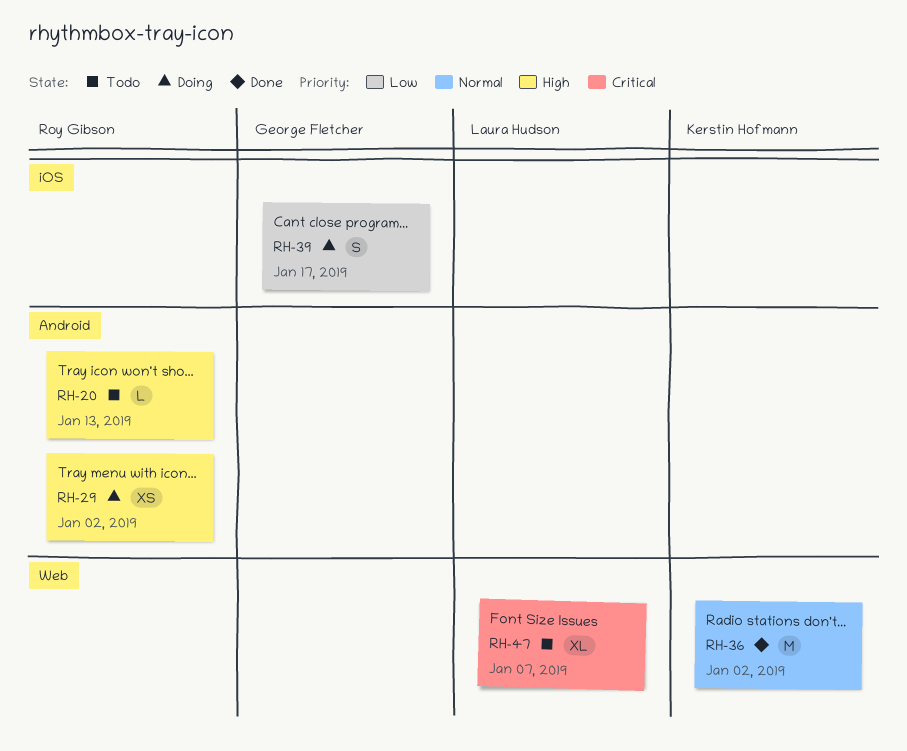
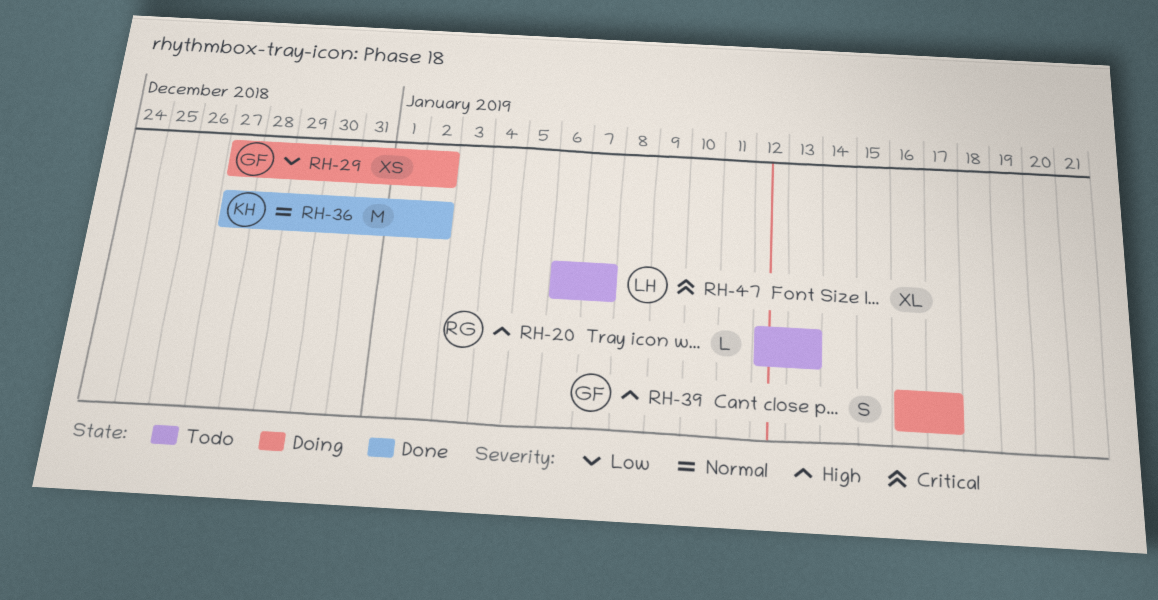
RH-29, owner: Roy Gibson -> George Fletcher
RH-29, priority: High -> Low
RH-39, priority: Low -> High

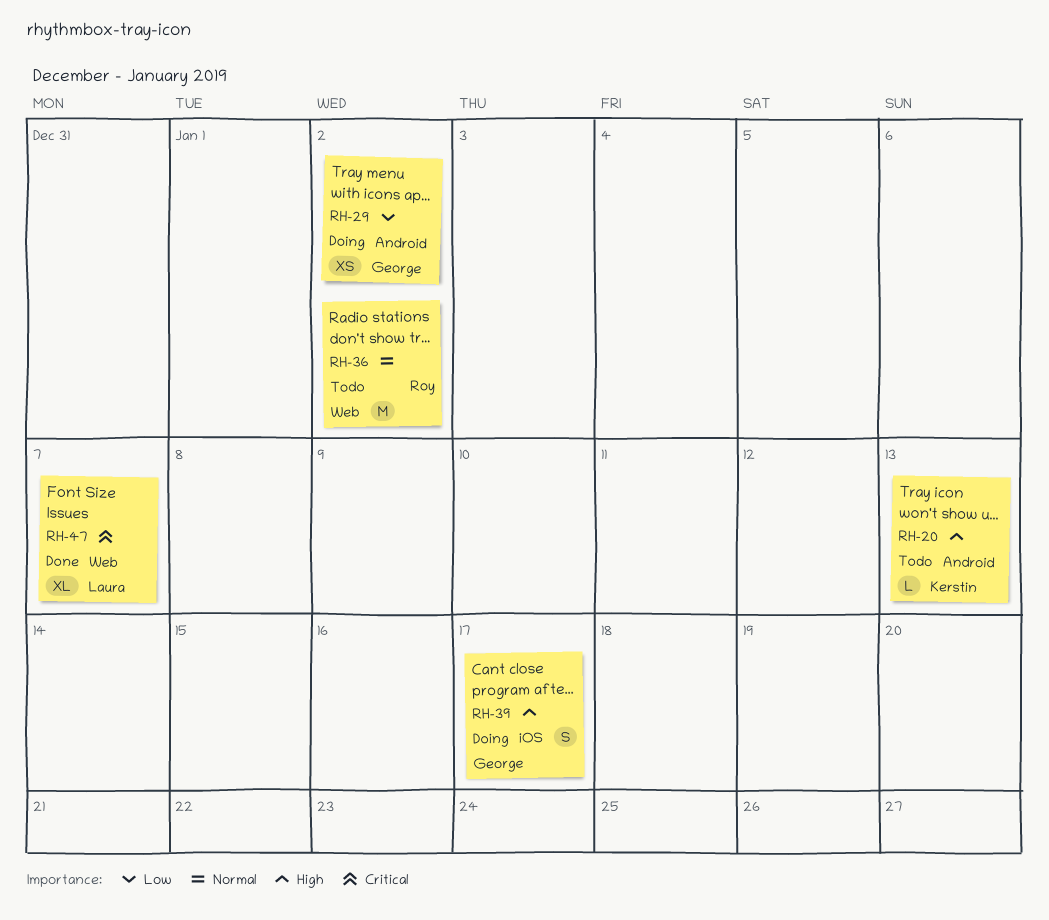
RH-20, owner: Roy -> Kerstin
RH-36, status: Done -> Todo
RH-36, owner: Kerstin -> Roy
RH-47, status: Todo -> Done

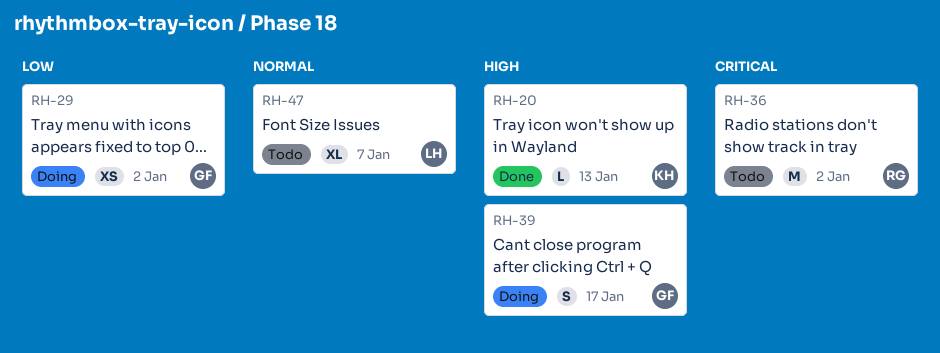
RH-20, status: Todo -> Done
RH-36, priority: Normal -> Critical
RH-47, status: Done -> Todo
RH-47, priority: Critical -> Normal

